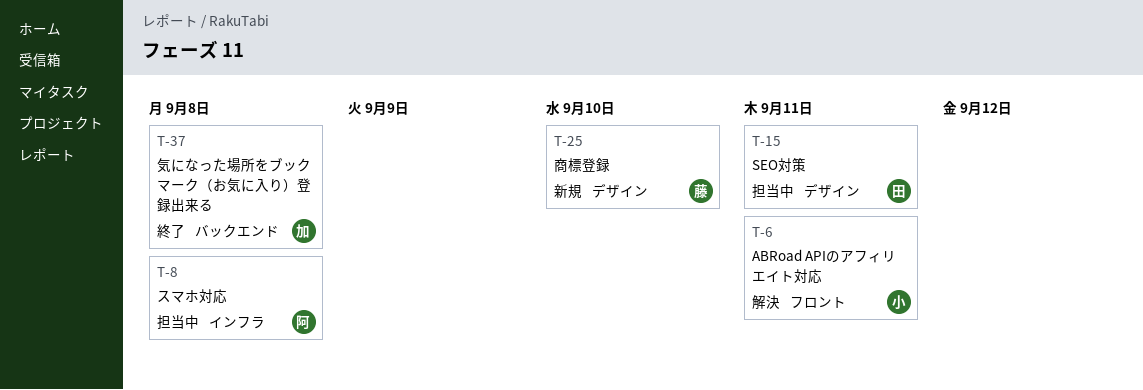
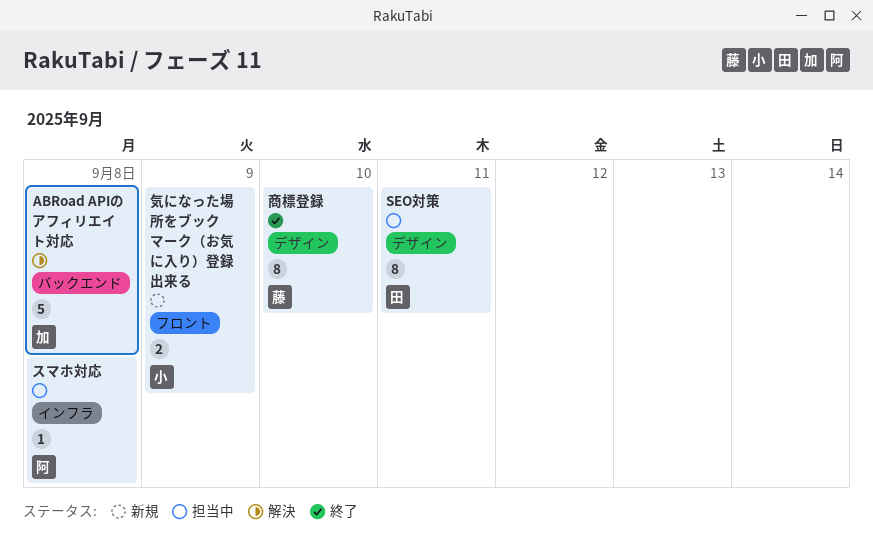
ABRoad APIのアフィリエイト対応, owner: 小 -> 加
ABRoad APIのアフィリエイト対応, label: フロント -> バックエンド
ABRoad APIのアフィリエイト対応, due: Sep 11 -> Sep 8
商標登録, status: 新規 -> 終了
気になった場所をブックマーク（お気に入り）登録出来る, status: 終了 -> 新規
気になった場所をブックマーク（お気に入り）登録出来る, owner: 加 -> 小
気になった場所をブックマーク（お気に入り）登録出来る, label: バックエンド -> フロント
気になった場所をブックマーク（お気に入り）登録出来る, due: Sep 8 -> Sep 9

